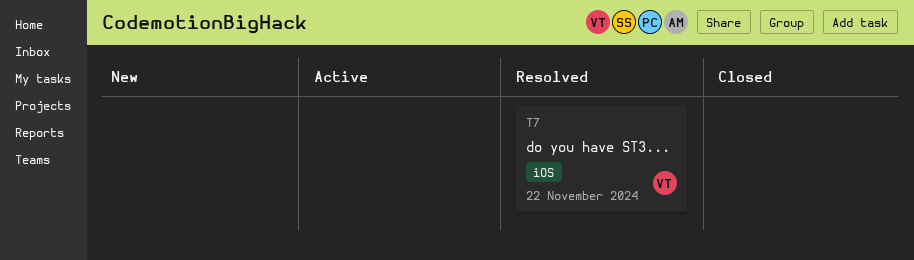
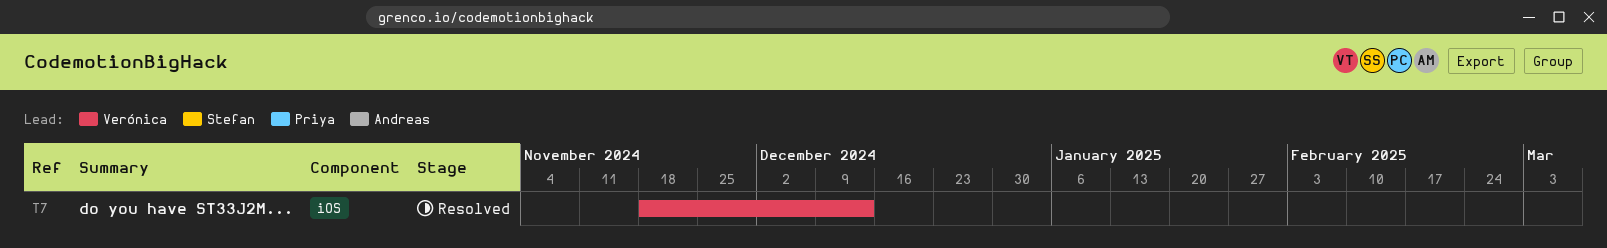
T7, due: Nov 22 -> Dec 13

